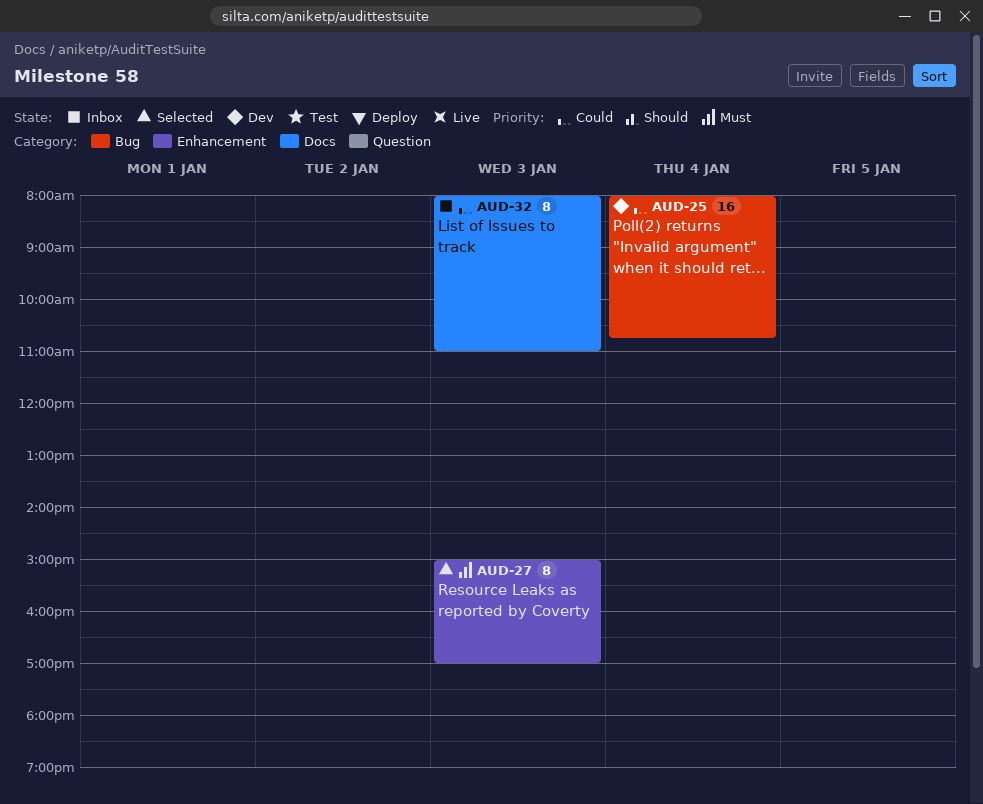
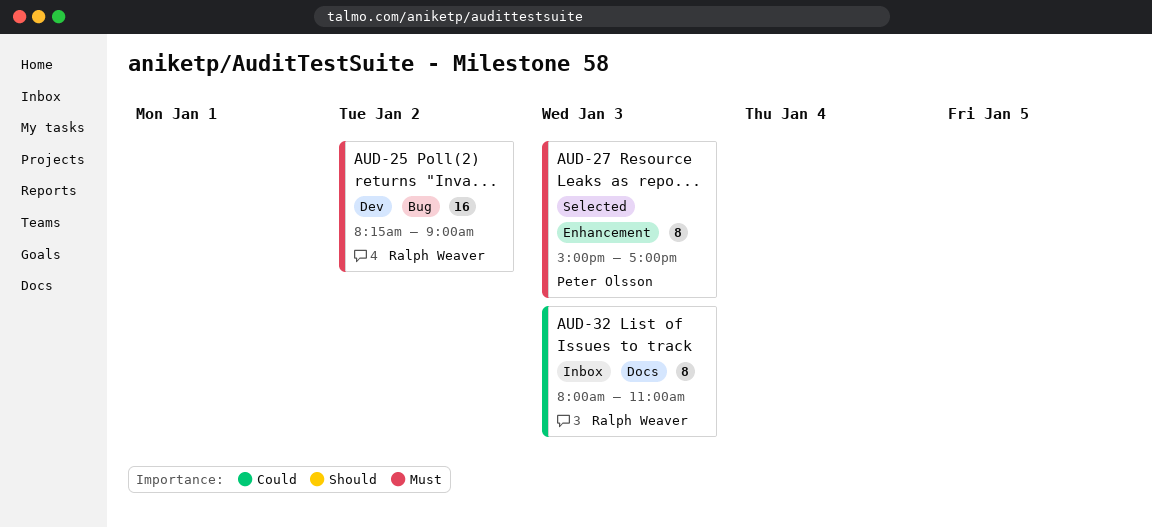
AUD-25, priority: Could -> Must
AUD-25, day: Jan 4 -> Jan 2
AUD-25, begins: 08:00 -> 08:15
AUD-25, ends: 10:45 -> 09:00

